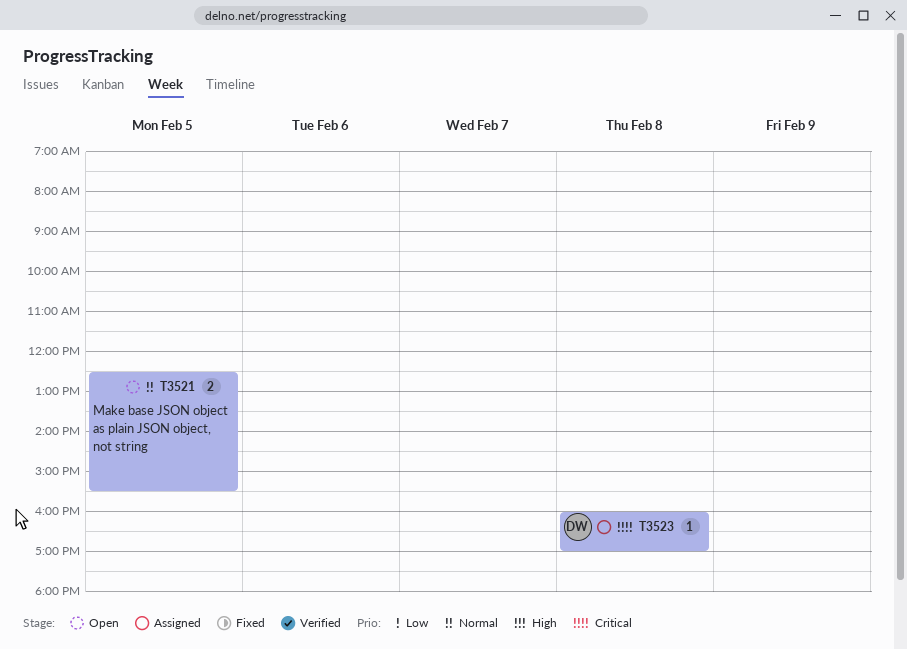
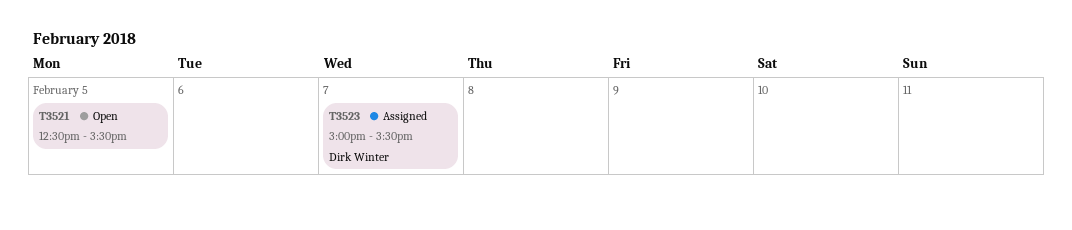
T3523, day: Feb 8 -> Feb 7
T3523, begins: 16:00 -> 15:00
T3523, ends: 17:00 -> 15:30

